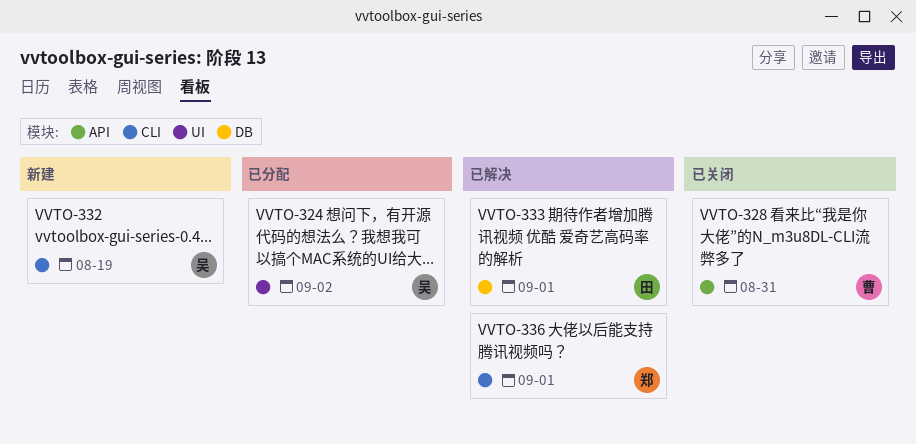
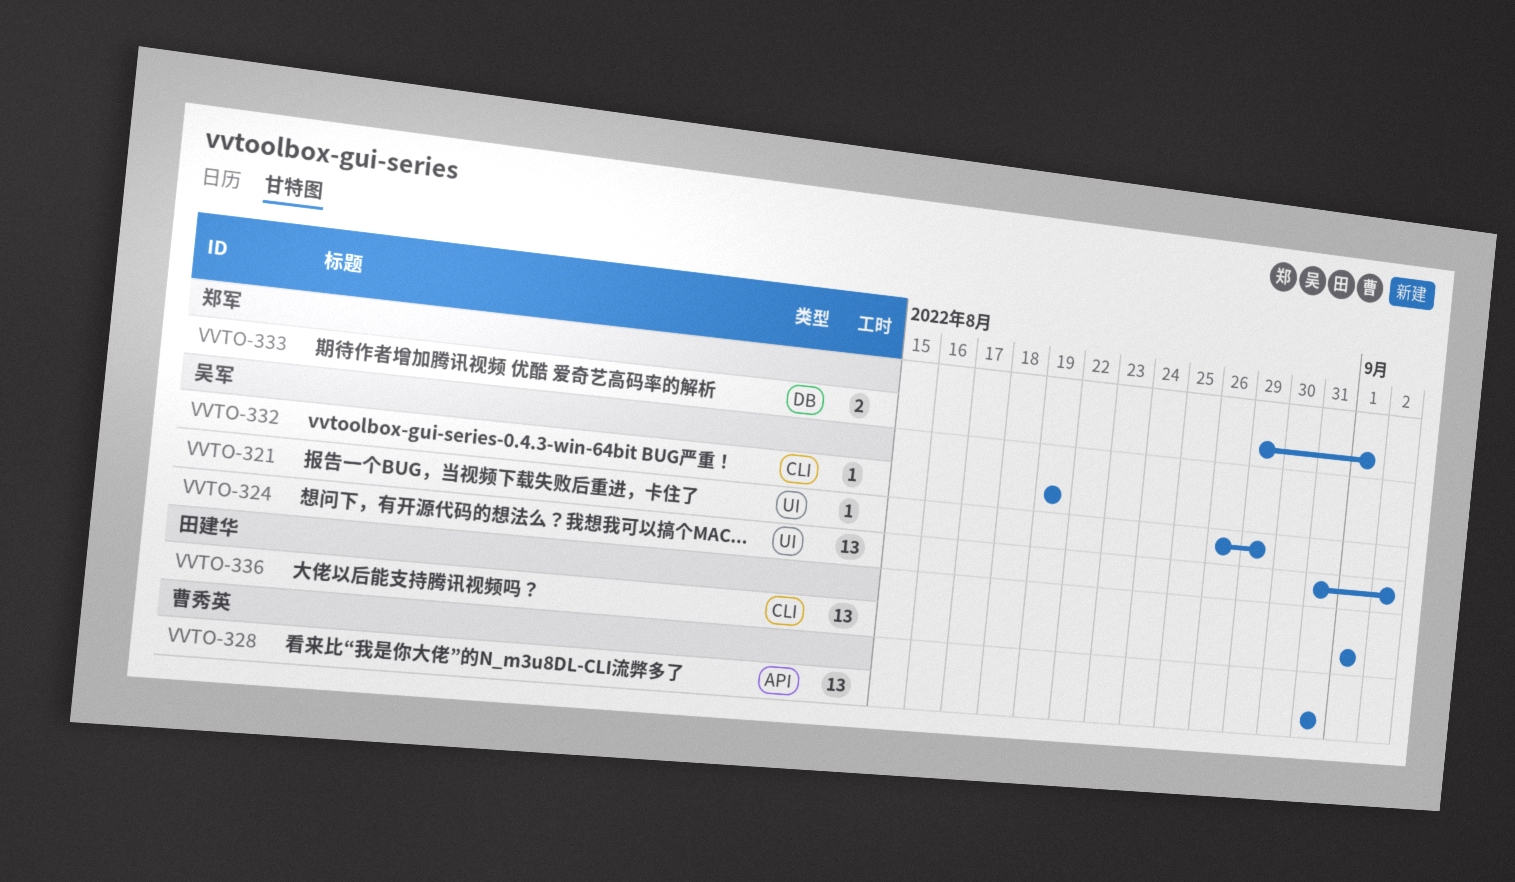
VVTO-321: none -> present
VVTO-333, owner: 田建华 -> 郑军
VVTO-336, owner: 郑军 -> 田建华

